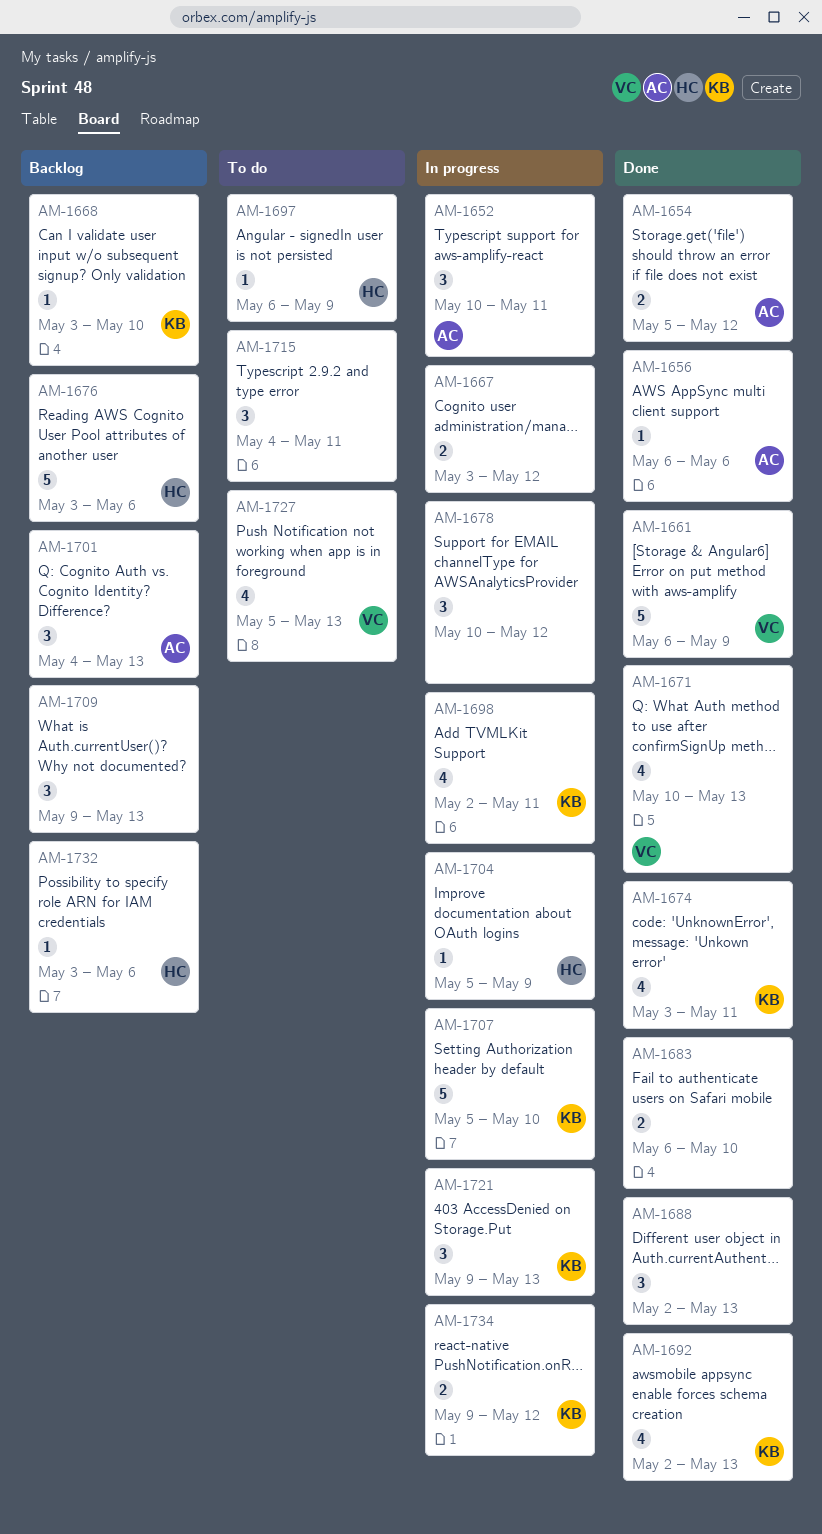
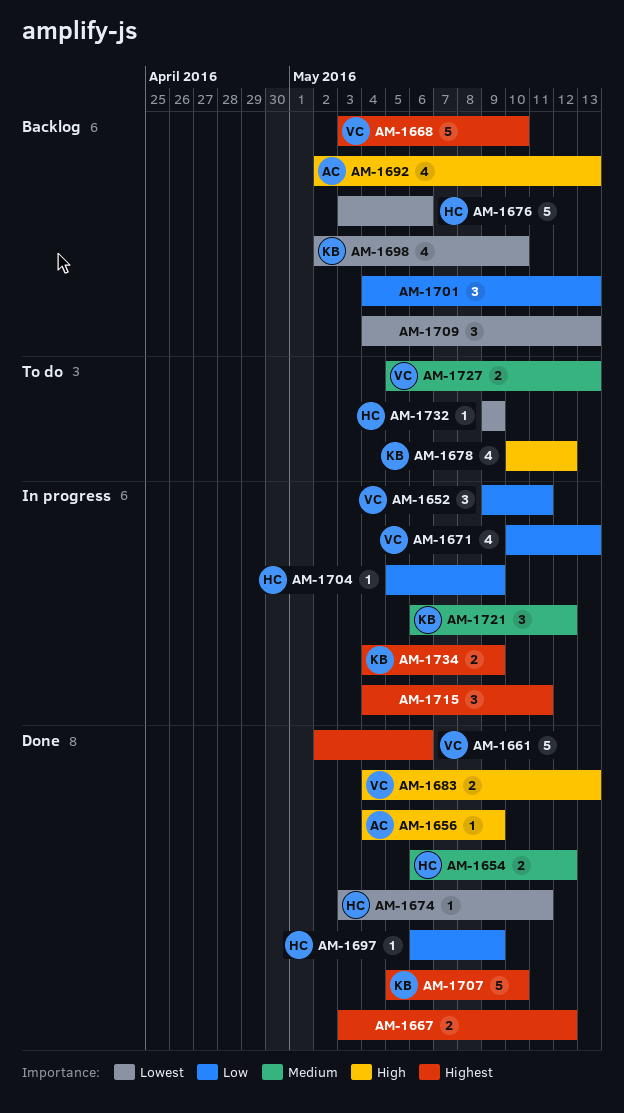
AM-1652, owner: AC -> VC
AM-1652, start: May 10 -> May 9
AM-1654, owner: AC -> HC
AM-1654, start: May 5 -> May 6
AM-1656, start: May 6 -> May 4
AM-1656, due: May 6 -> May 9
AM-1661, start: May 6 -> May 2
AM-1661, due: May 9 -> May 6
AM-1667, status: In progress -> Done
AM-1668, owner: KB -> VC
AM-1668, estimate: 1 -> 5
AM-1671, status: Done -> In progress
AM-1674, owner: KB -> HC
AM-1674, estimate: 4 -> 1
AM-1678, status: In progress -> To do
AM-1678, owner: none -> KB
AM-1678, estimate: 3 -> 4
AM-1683, owner: none -> VC
AM-1683, start: May 6 -> May 4
AM-1683, due: May 10 -> May 13
AM-1688: present -> none
AM-1692, status: Done -> Backlog
AM-1692, owner: KB -> AC
AM-1697, status: To do -> Done
AM-1698, status: In progress -> Backlog
AM-1698, due: May 11 -> May 10
AM-1701, owner: AC -> none
AM-1707, status: In progress -> Done
AM-1709, start: May 9 -> May 4
AM-1715, status: To do -> In progress
AM-1721, start: May 9 -> May 6
AM-1721, due: May 13 -> May 12
AM-1727, estimate: 4 -> 2
AM-1732, status: Backlog -> To do
AM-1732, start: May 3 -> May 9
AM-1732, due: May 6 -> May 9
AM-1734, start: May 9 -> May 4
AM-1734, due: May 12 -> May 9

